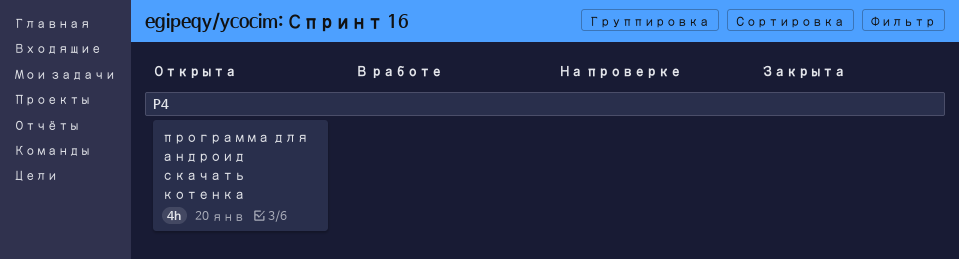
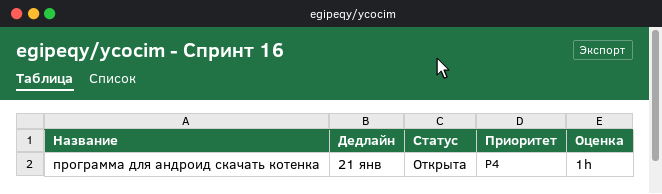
программа для андроид скачать котенка, estimate: 4h -> 1h
программа для андроид скачать котенка, due: Jan 20 -> Jan 21

